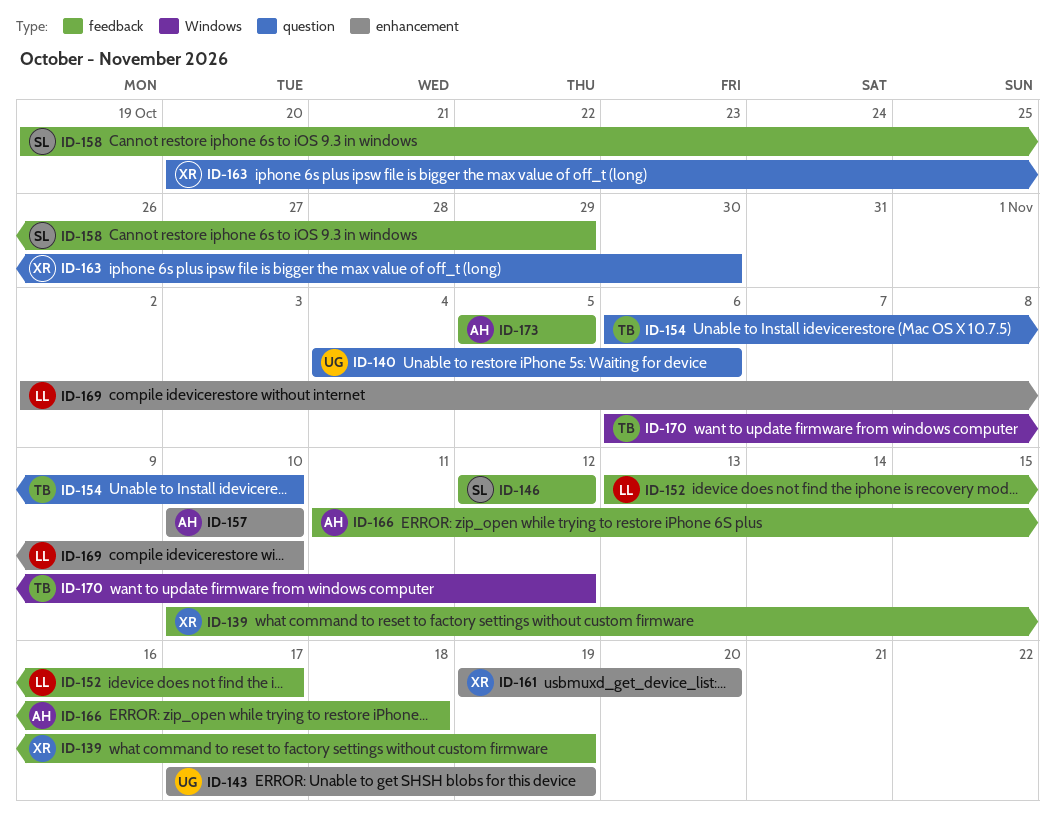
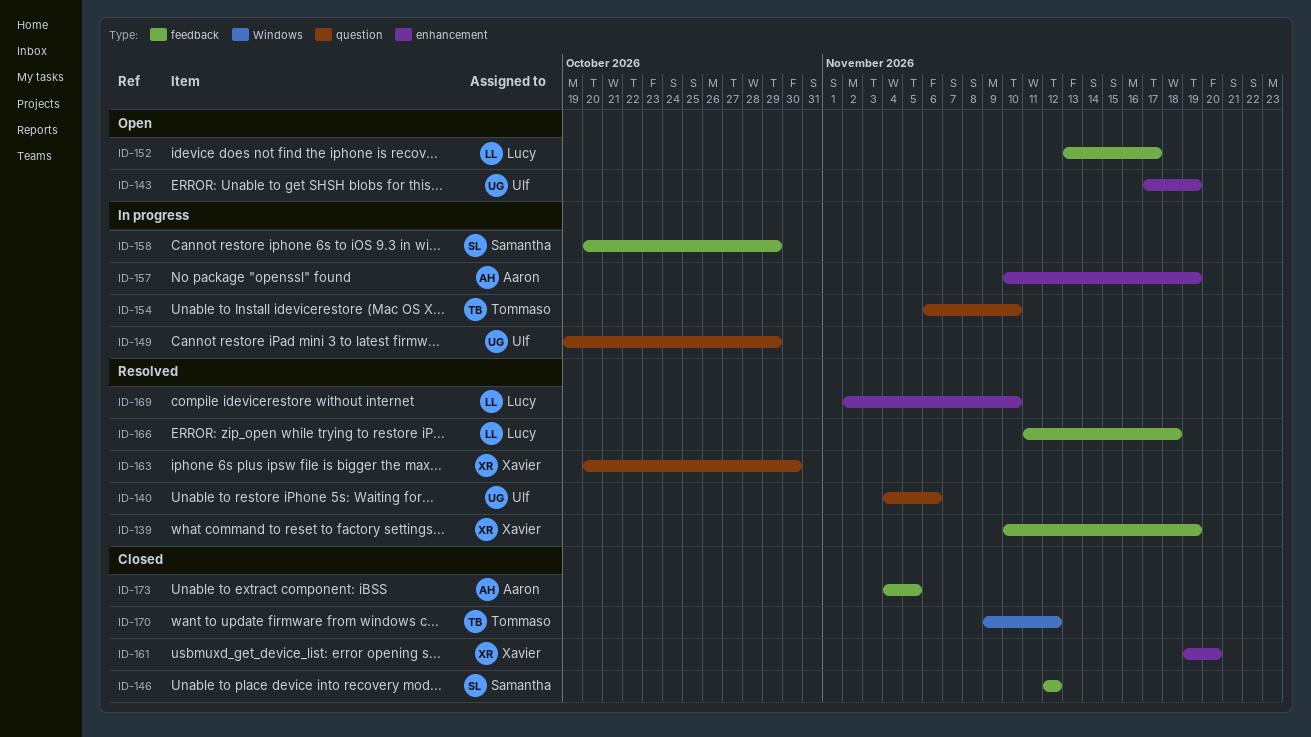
ID-149: none -> present
ID-157, due: Nov 10 -> Nov 19
ID-158, start: Oct 19 -> Oct 20
ID-166, owner: Aaron -> Lucy
ID-170, start: Nov 6 -> Nov 9
ID-173, start: Nov 5 -> Nov 4

